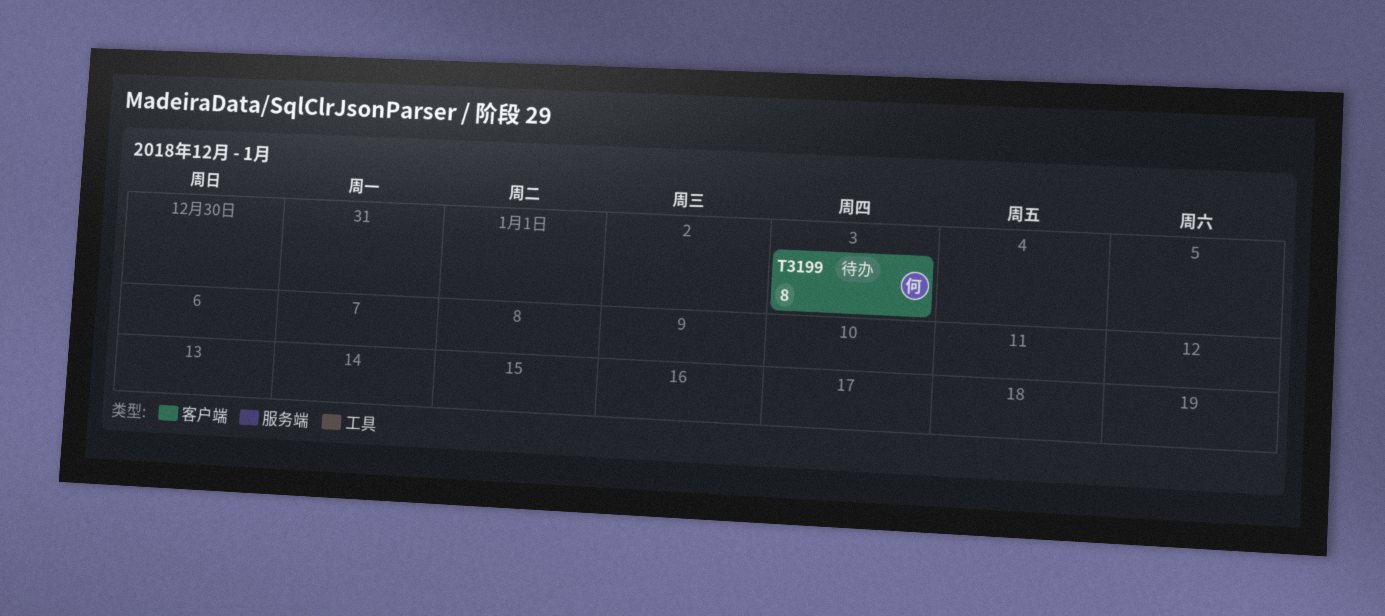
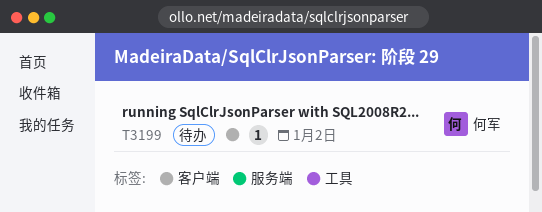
T3199, estimate: 8 -> 1
T3199, due: Jan 3 -> Jan 2

